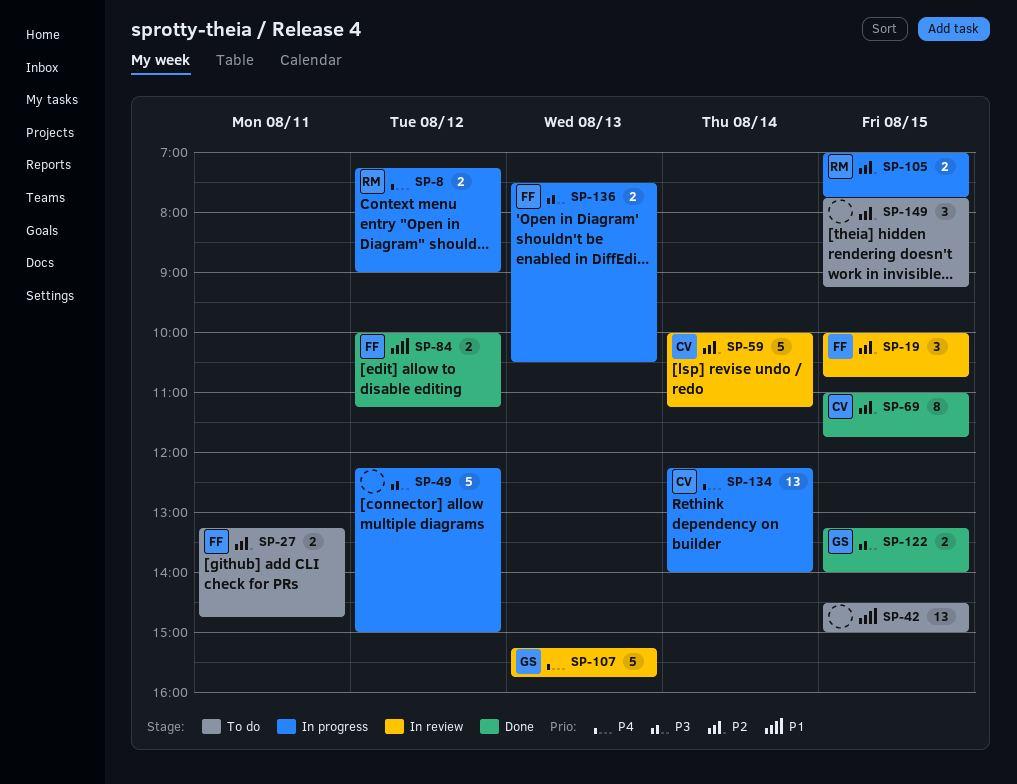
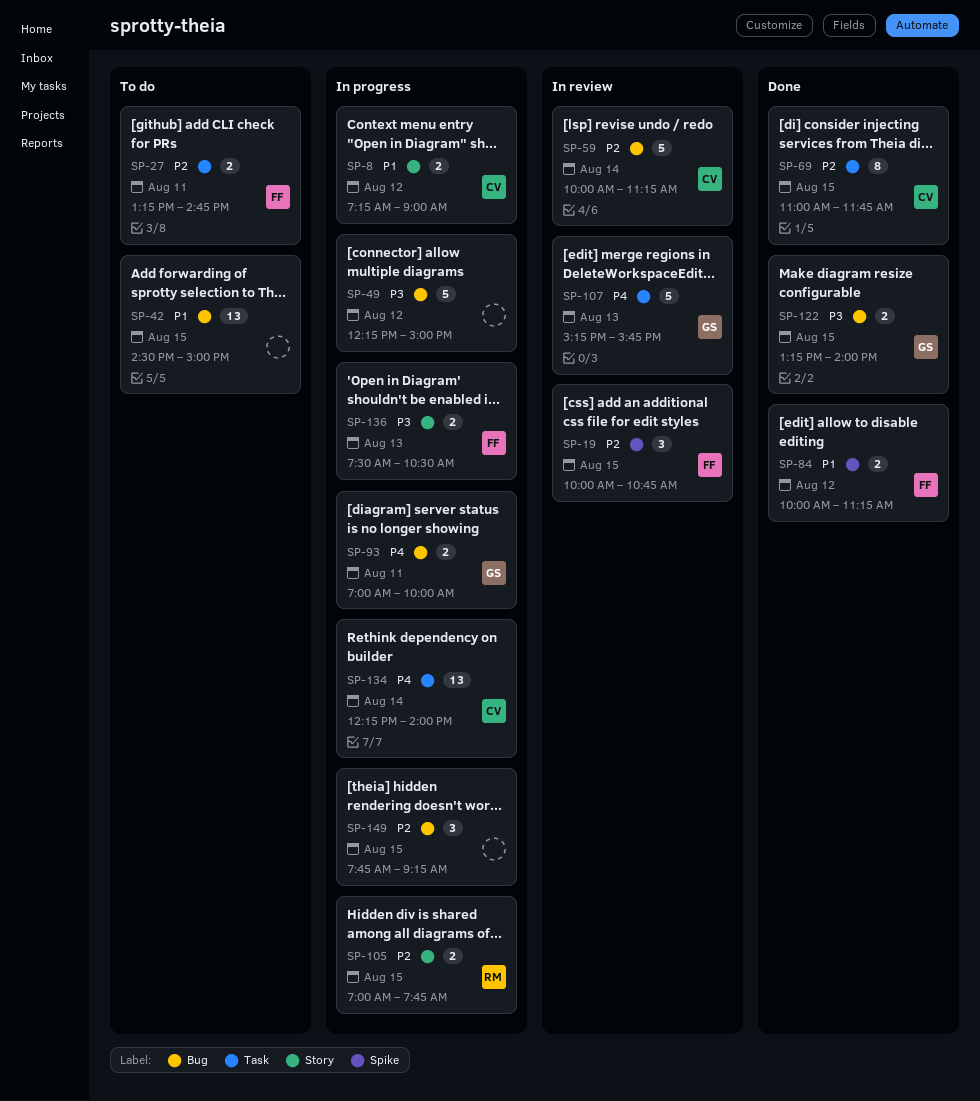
SP-8, owner: RM -> CV
SP-8, priority: P4 -> P1
SP-93: none -> present
SP-149, status: To do -> In progress

